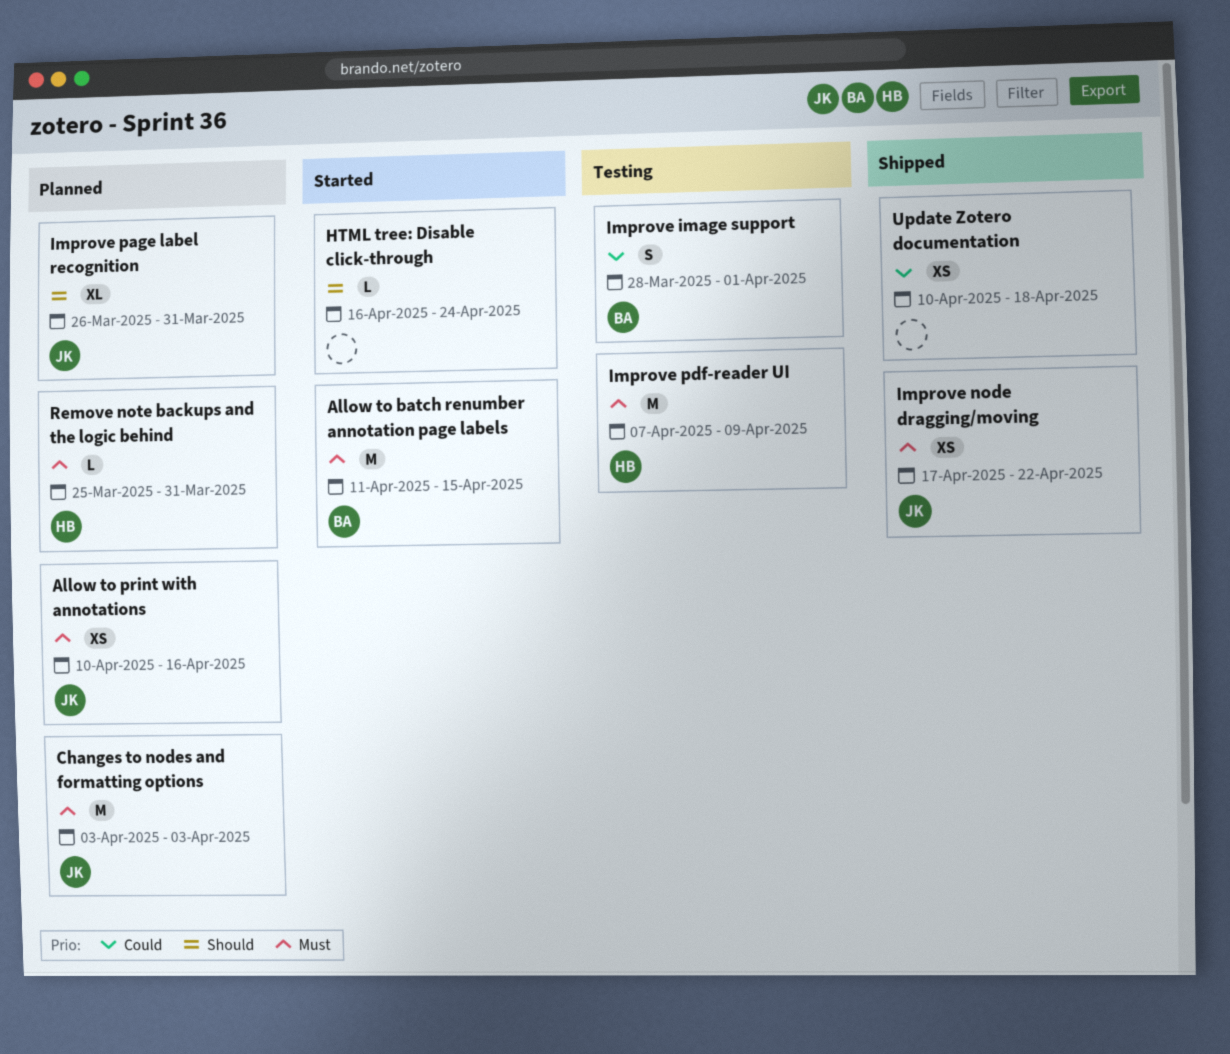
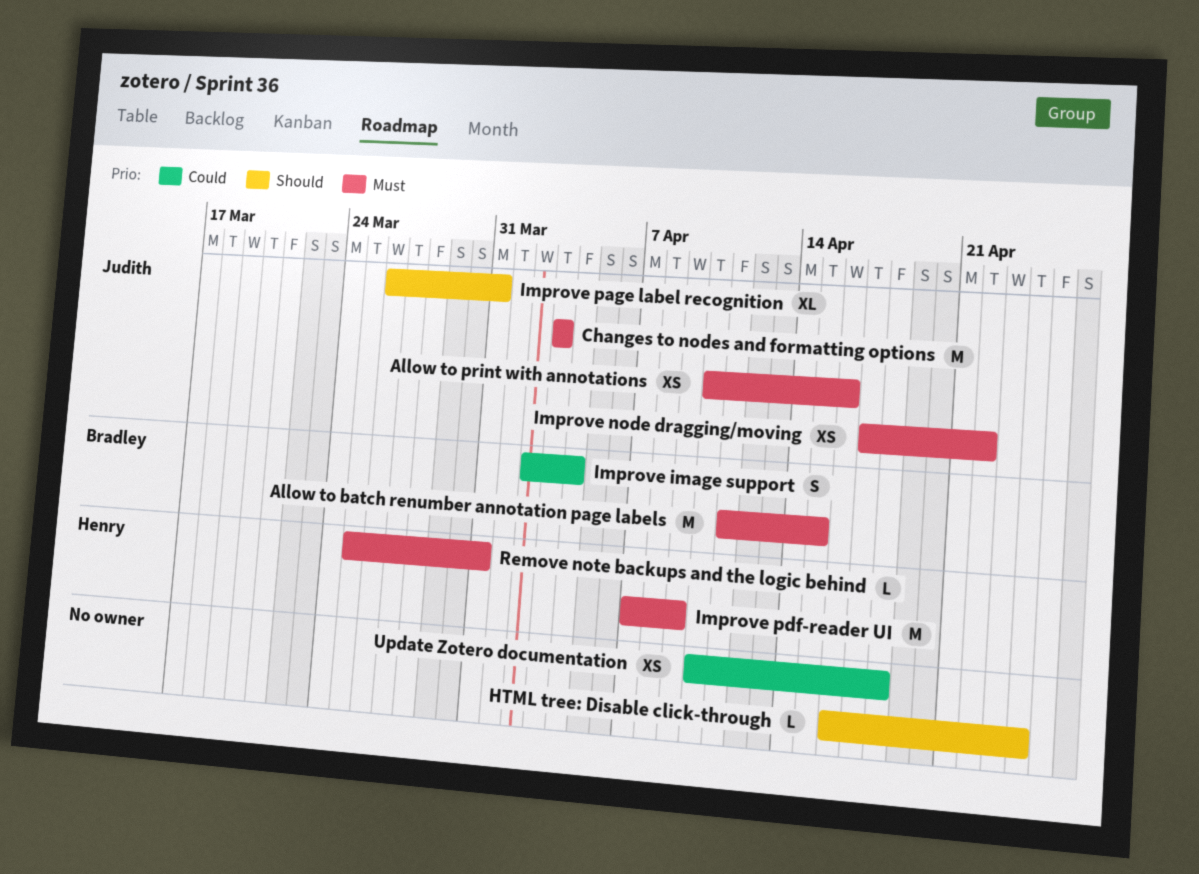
Improve image support, start: Mar 28 -> Apr 2
Improve image support, due: Apr 1 -> Apr 4

